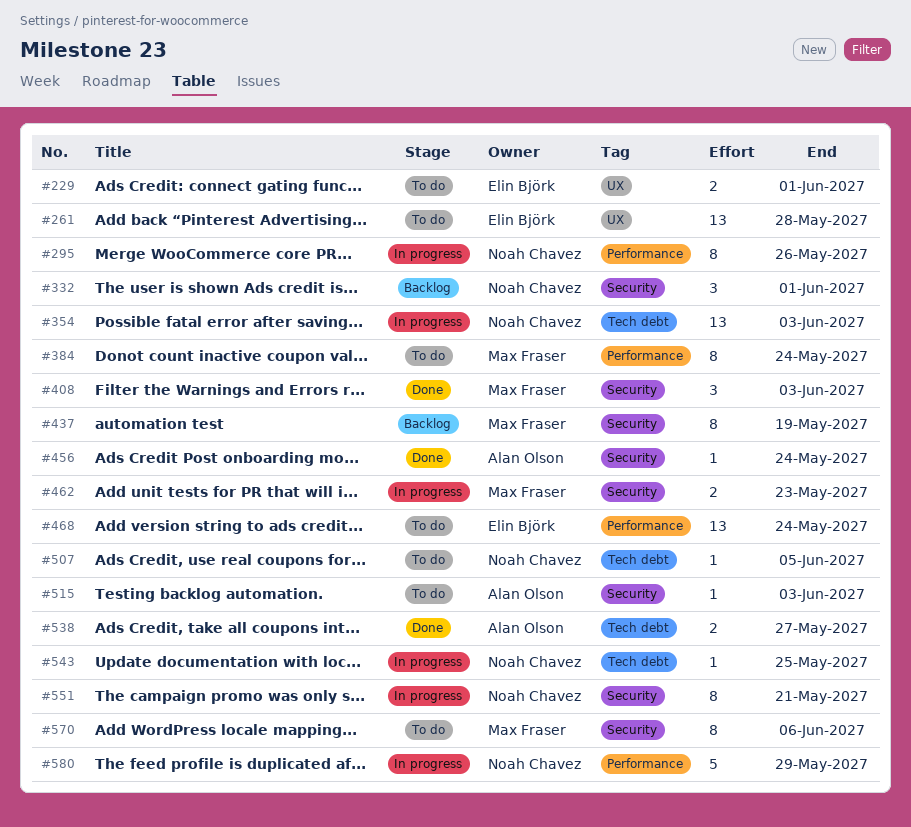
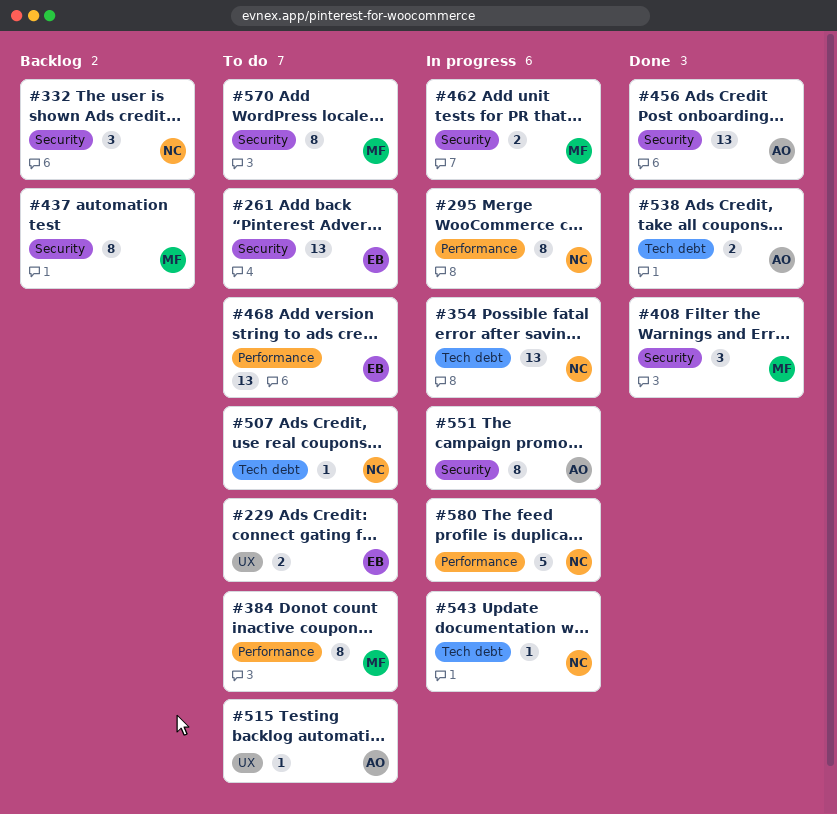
#261, label: UX -> Security
#456, estimate: 1 -> 13
#515, label: Security -> UX
#551, owner: Noah Chavez -> Alan Olson

